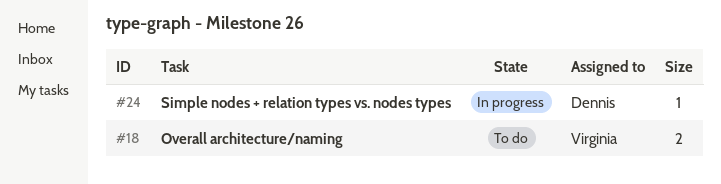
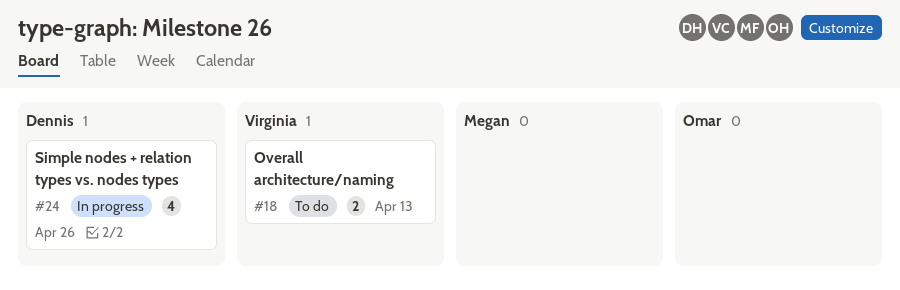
#24, estimate: 1 -> 4

